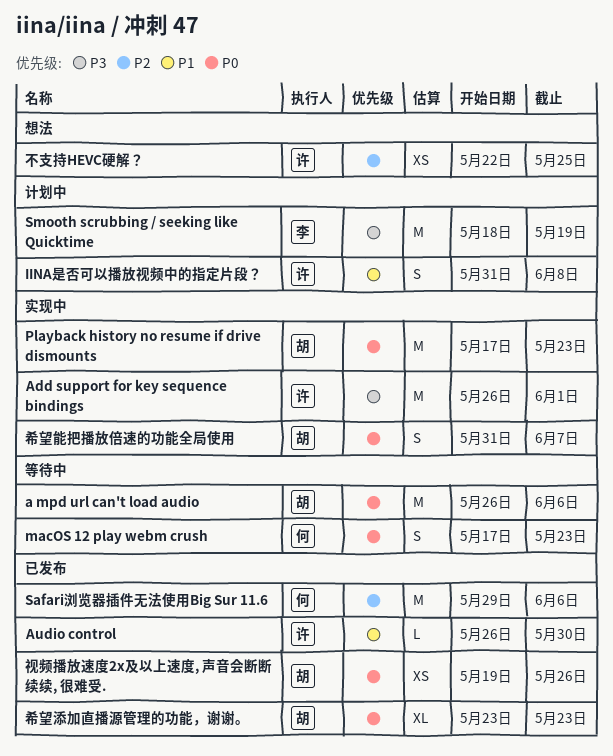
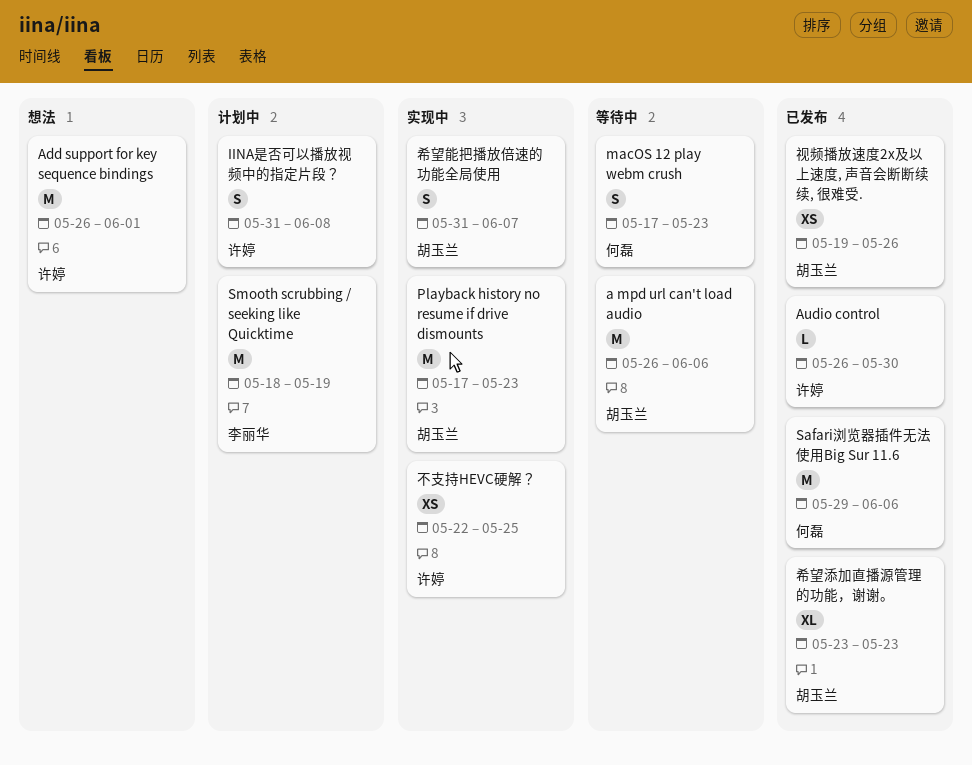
Add support for key sequence bindings, status: 实现中 -> 想法
不支持HEVC硬解？, status: 想法 -> 实现中

